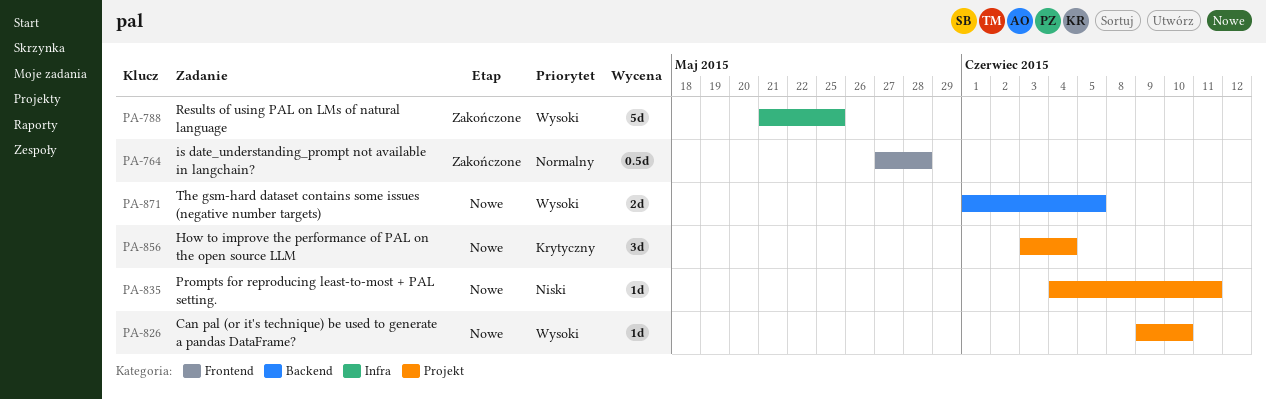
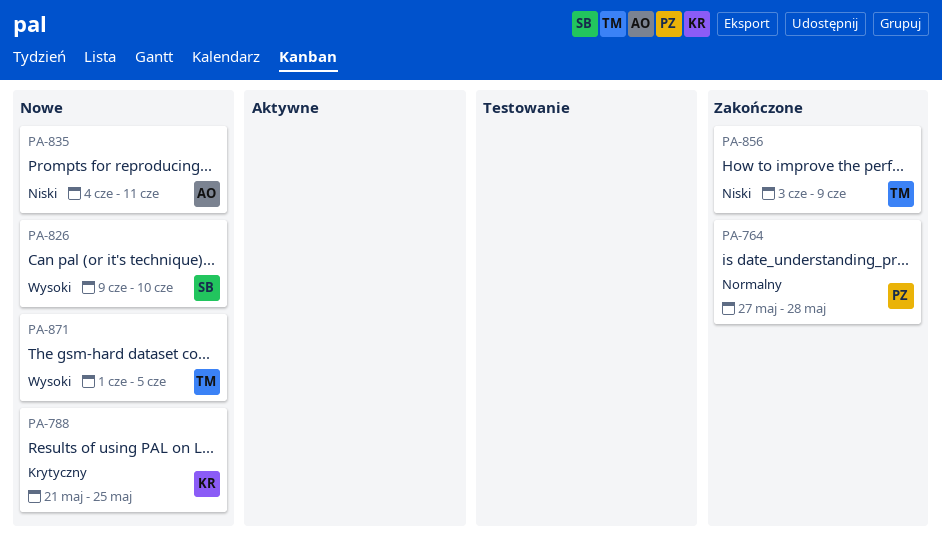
PA-788, status: Zakończone -> Nowe
PA-788, priority: Wysoki -> Krytyczny
PA-856, status: Nowe -> Zakończone
PA-856, priority: Krytyczny -> Niski
PA-856, due: Jun 4 -> Jun 9

